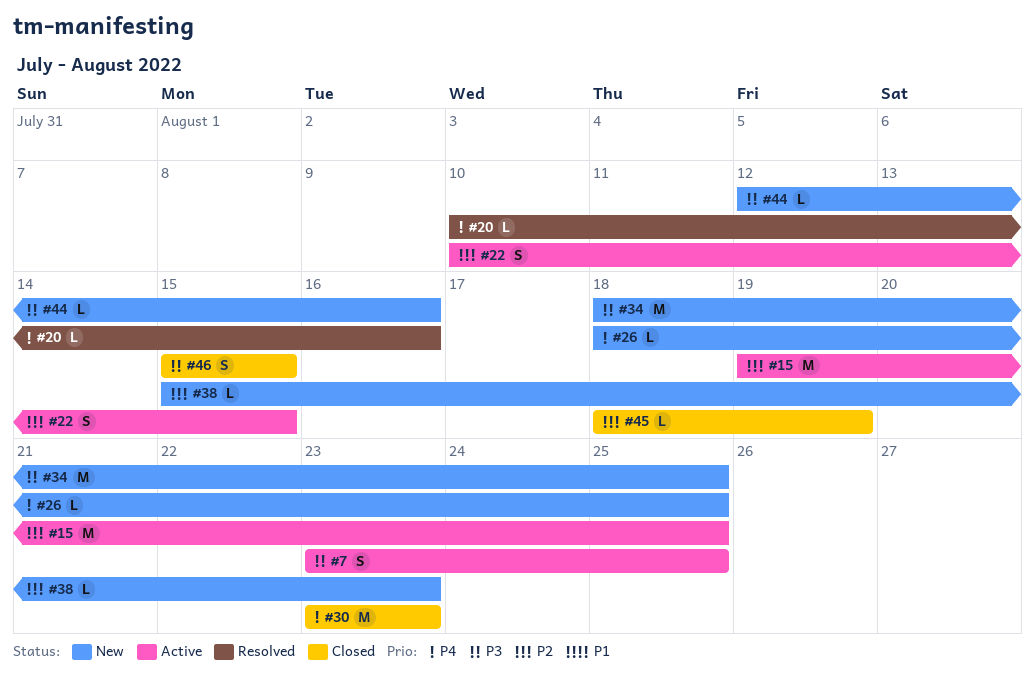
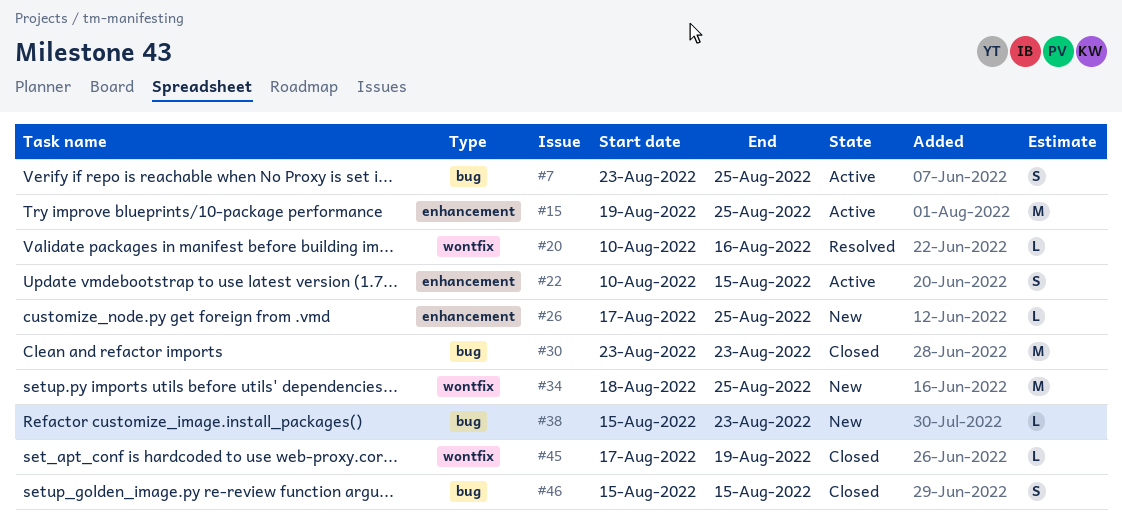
#26, start: Aug 18 -> Aug 17
#44: present -> none
#45, start: Aug 18 -> Aug 17

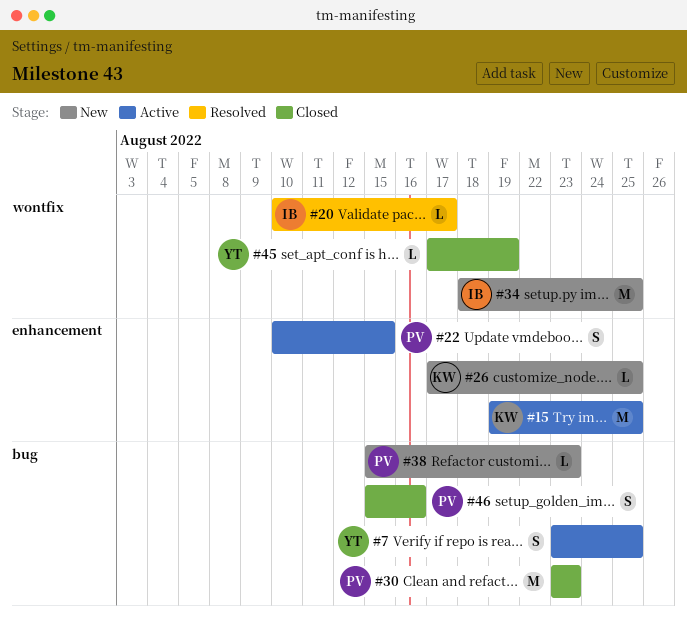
#20, due: Aug 16 -> Aug 17
#46, due: Aug 15 -> Aug 16

